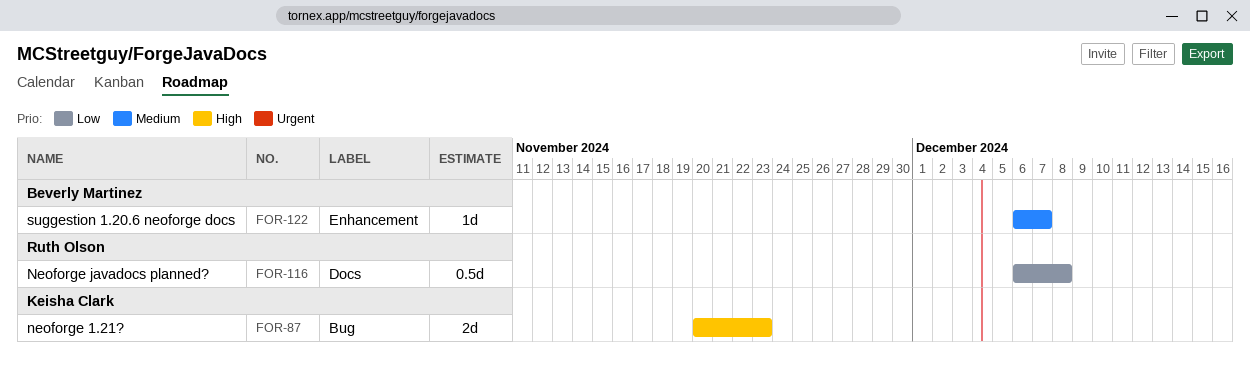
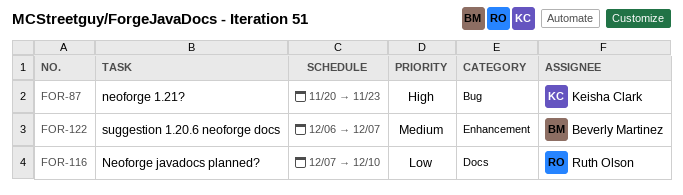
FOR-116, start: Dec 6 -> Dec 7
FOR-116, due: Dec 8 -> Dec 10

